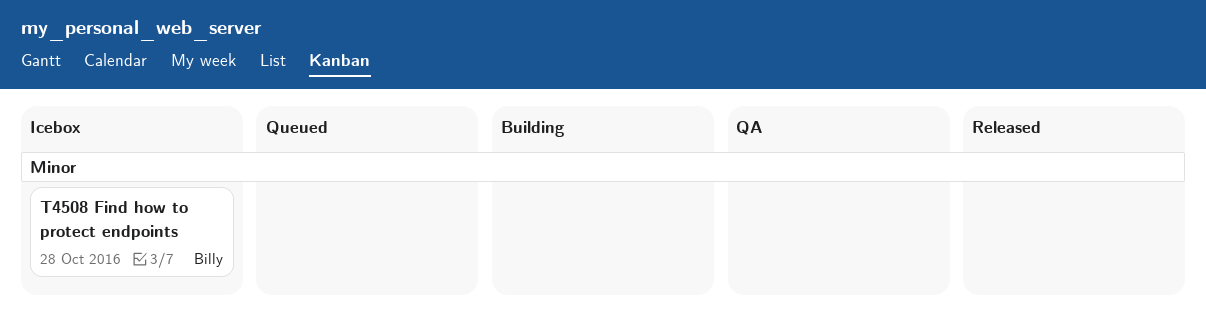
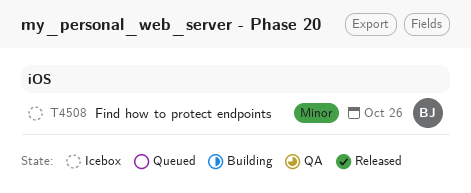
T4508, due: Oct 28 -> Oct 26

